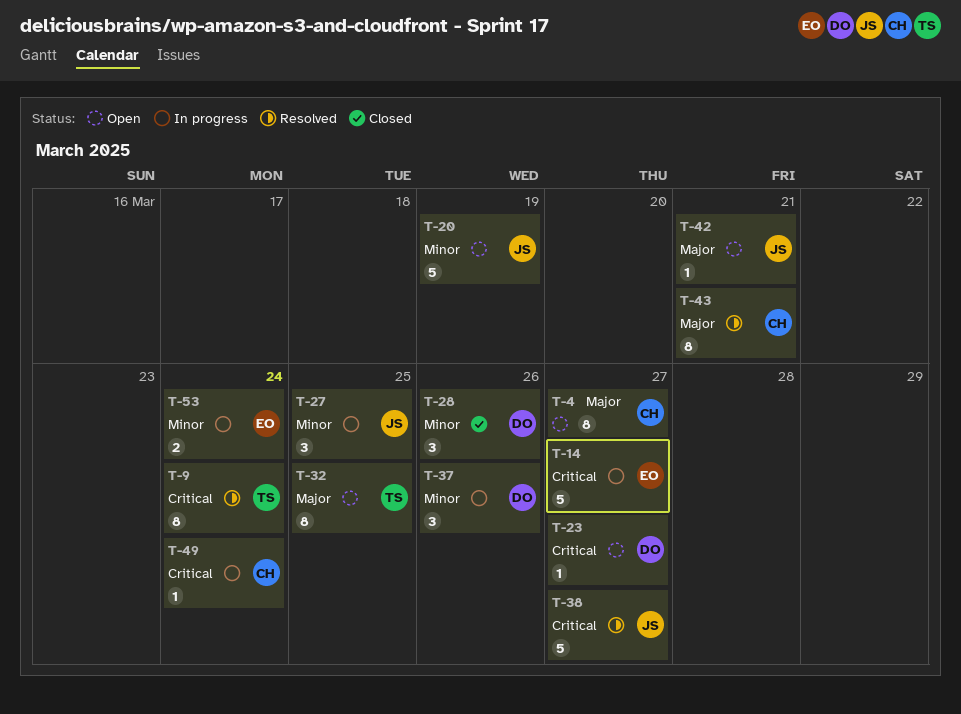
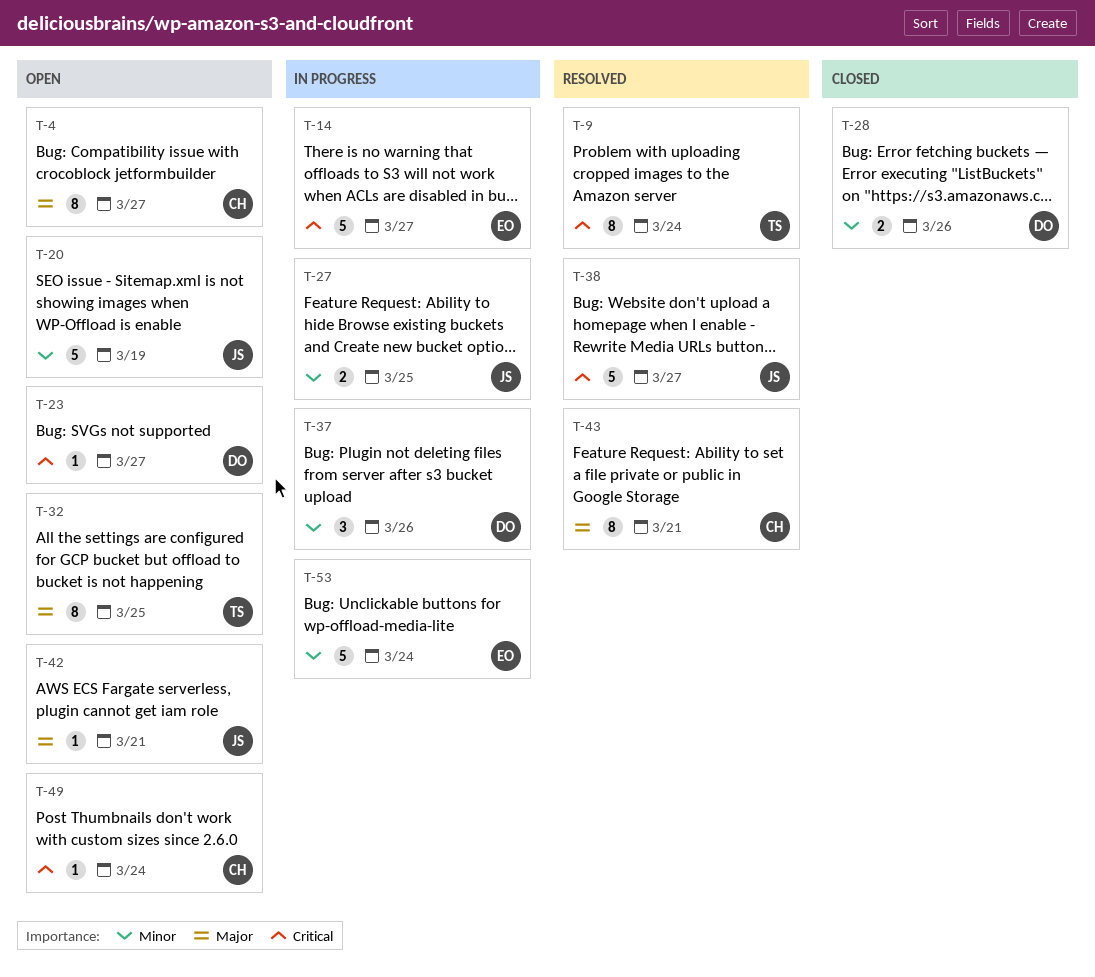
T-27, estimate: 3 -> 2
T-28, estimate: 3 -> 2
T-49, status: In progress -> Open
T-53, estimate: 2 -> 5

